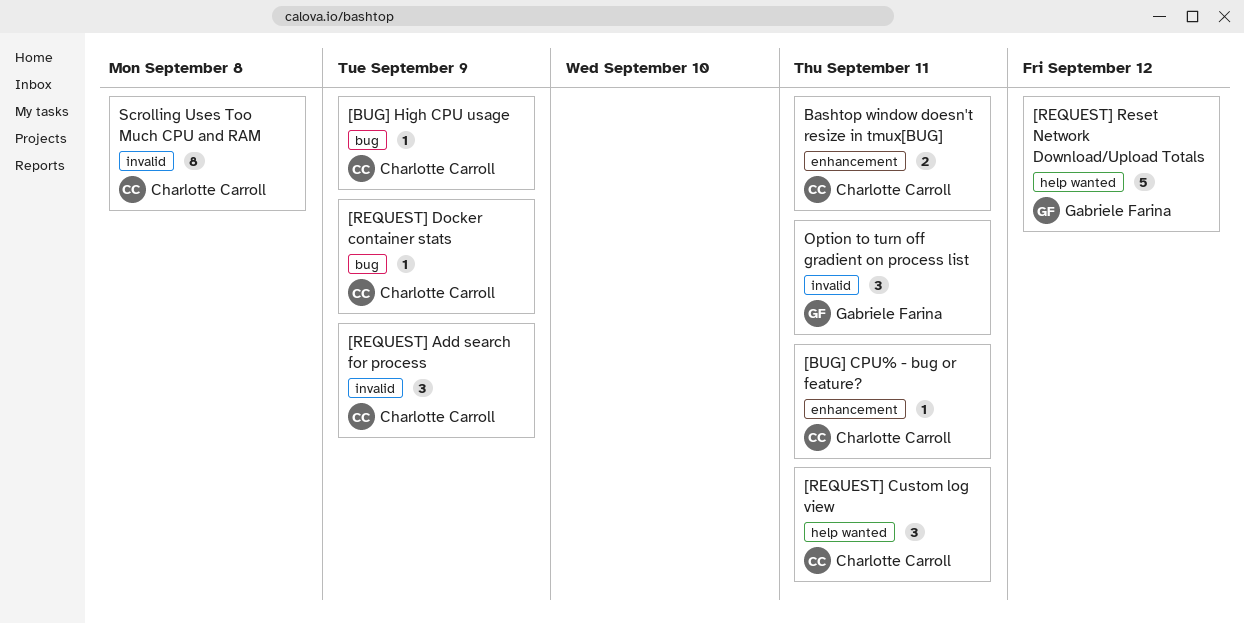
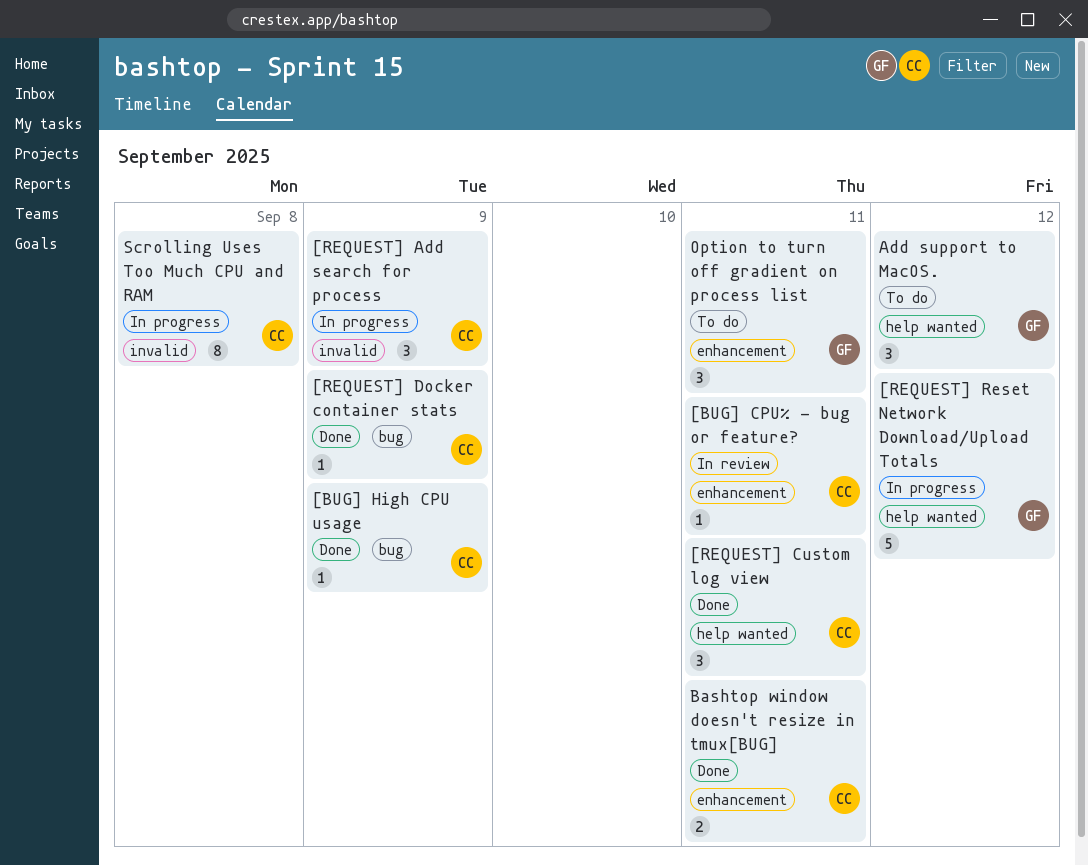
Add support to MacOS.: none -> present
Option to turn off gradient on process list, label: invalid -> enhancement

